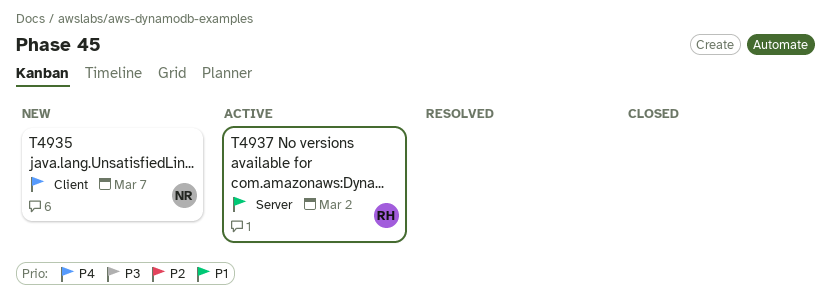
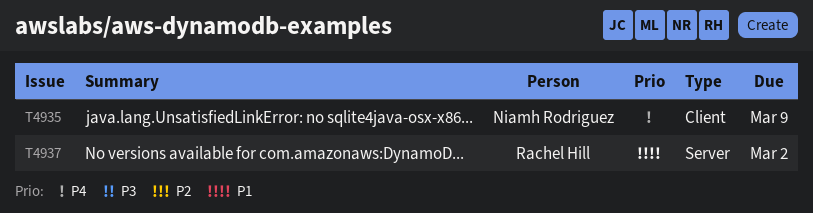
T4935, due: Mar 7 -> Mar 9

